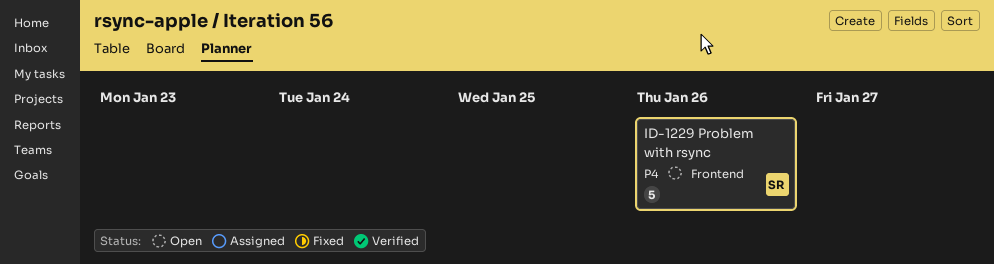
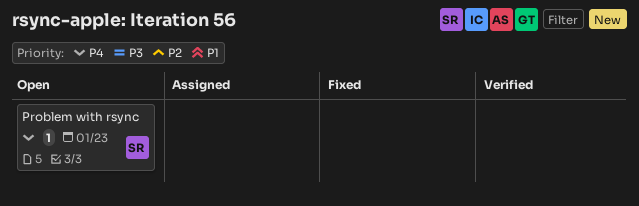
Problem with rsync, estimate: 5 -> 1
Problem with rsync, due: Jan 26 -> Jan 23

